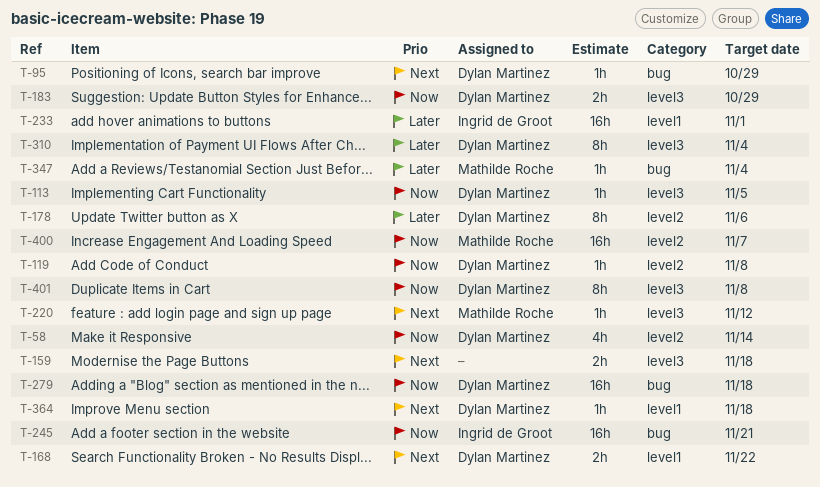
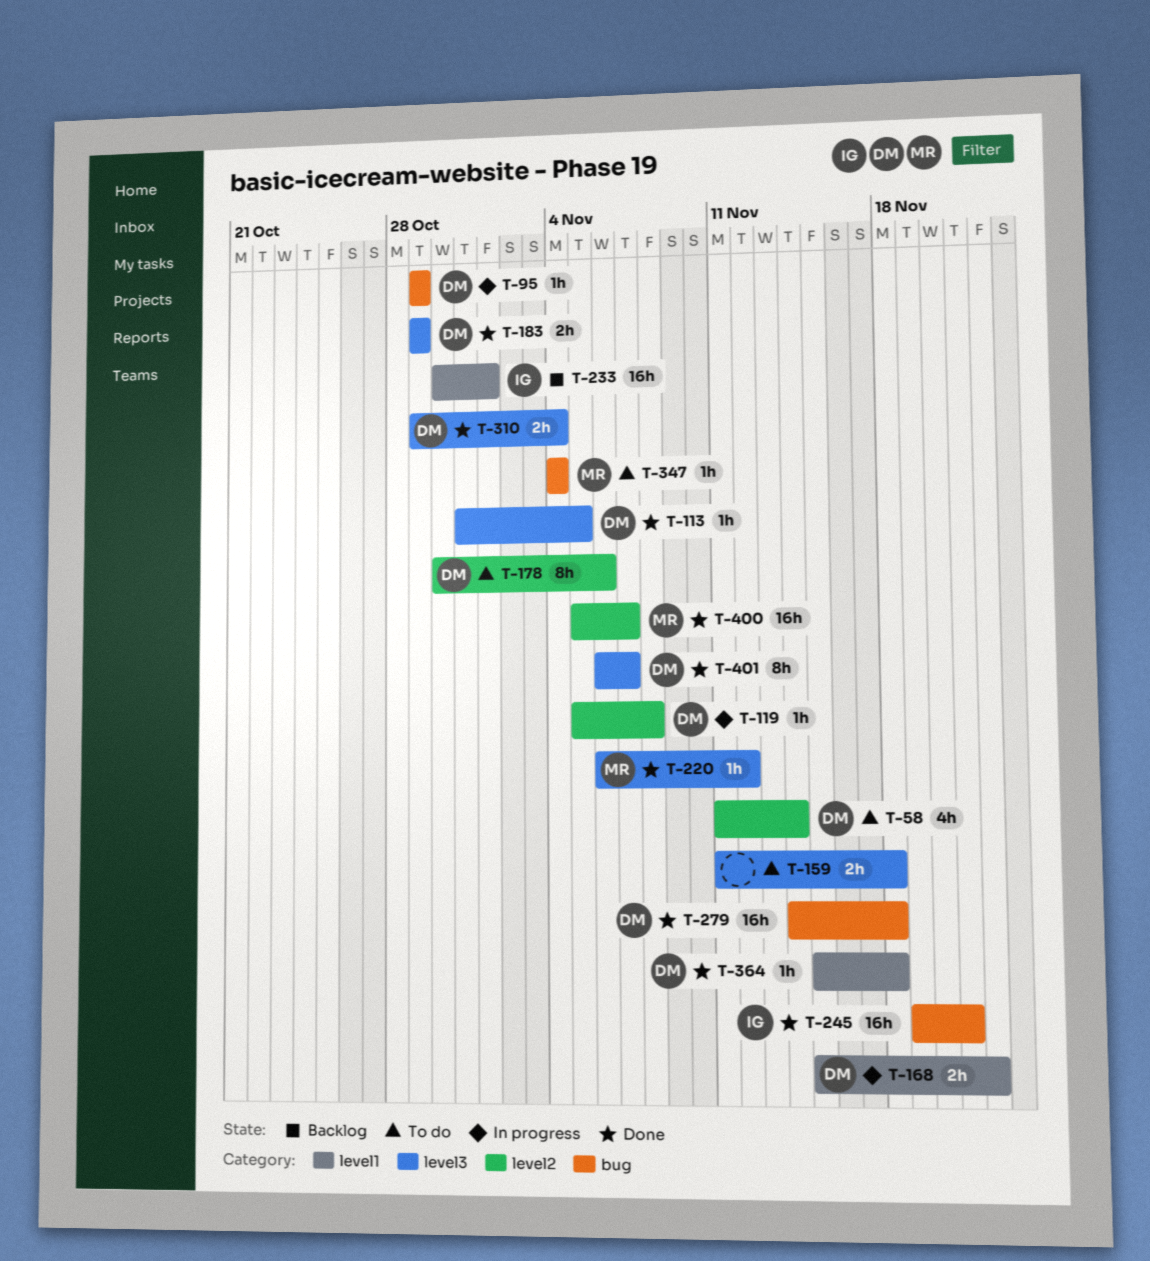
T-310, estimate: 8h -> 2h
T-401, due: Nov 8 -> Nov 7

